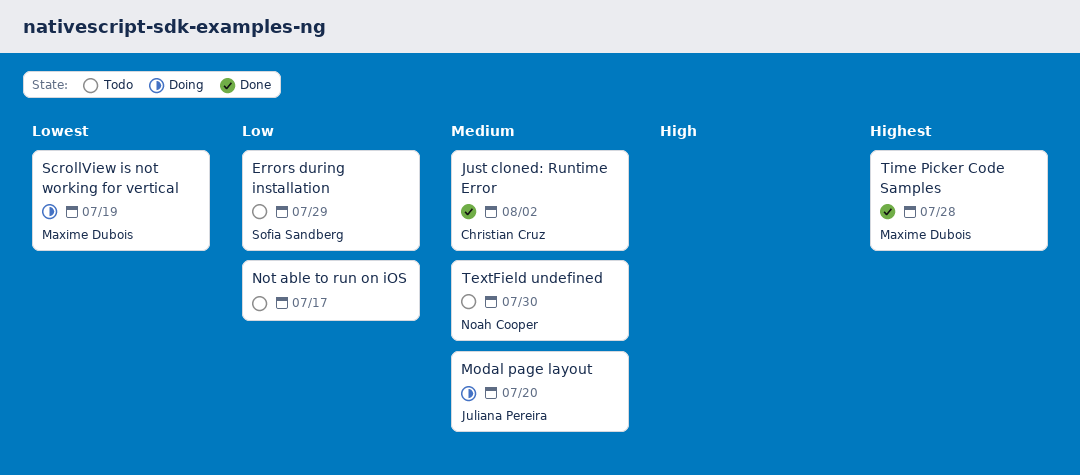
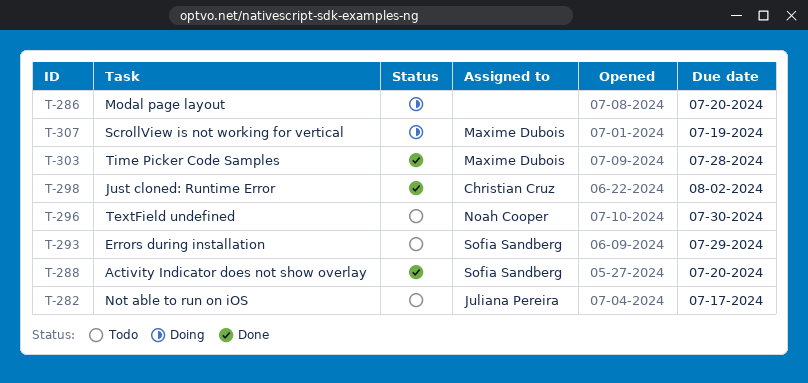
Activity Indicator does not show overlay: none -> present
Modal page layout, owner: Juliana Pereira -> none
Not able to run on iOS, owner: none -> Juliana Pereira

